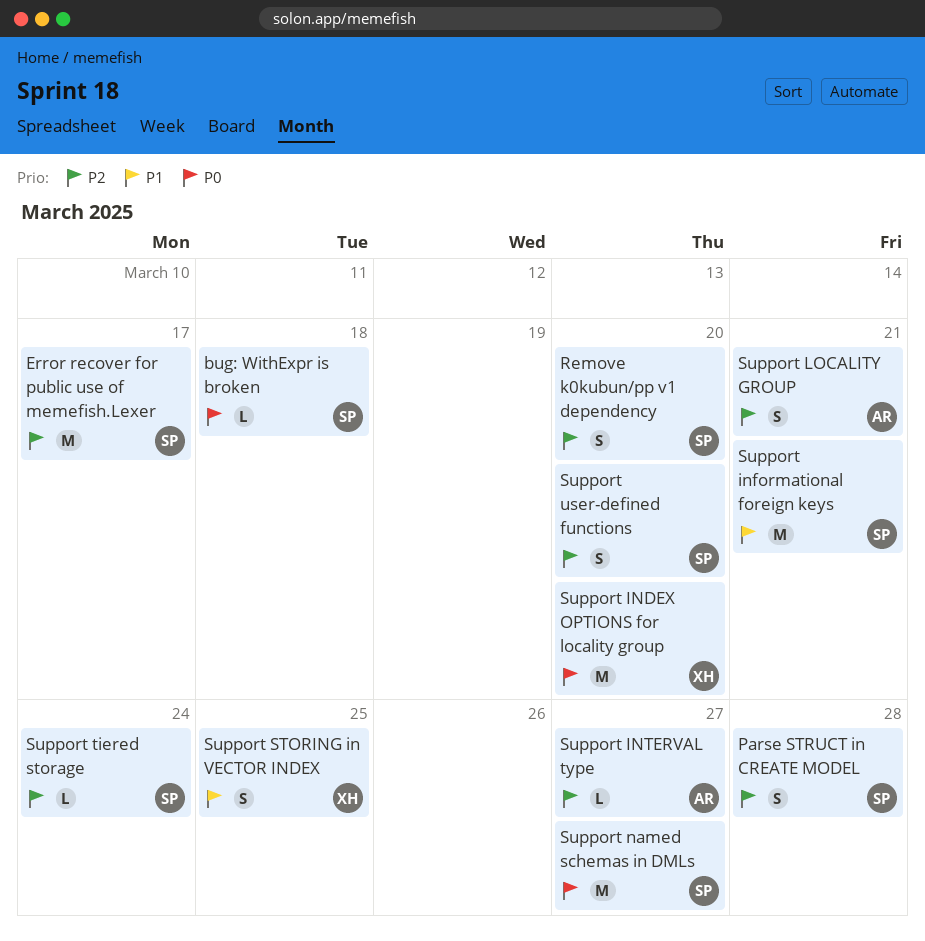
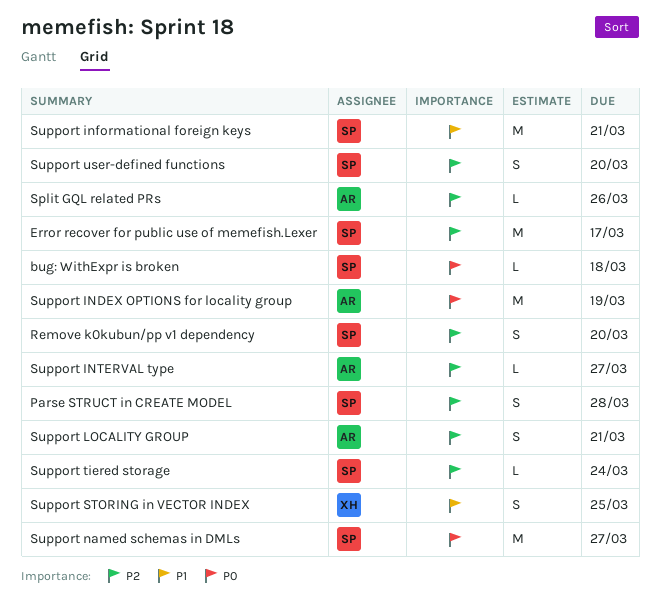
Split GQL related PRs: none -> present
Support INDEX OPTIONS for locality group, owner: XH -> AR
Support INDEX OPTIONS for locality group, due: Mar 20 -> Mar 19

